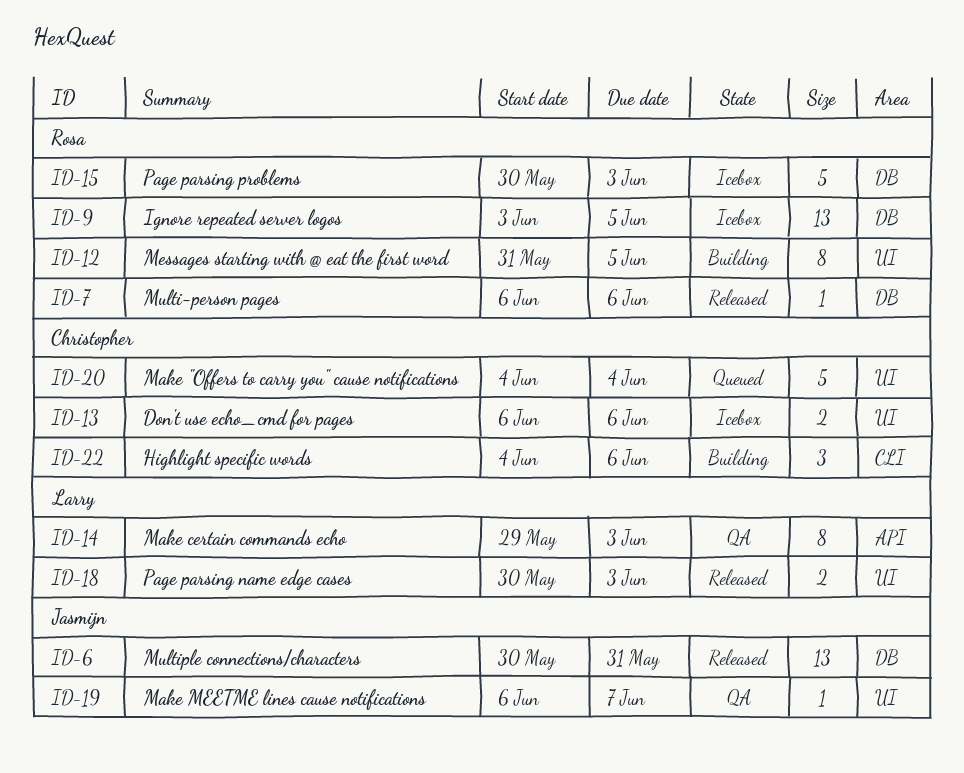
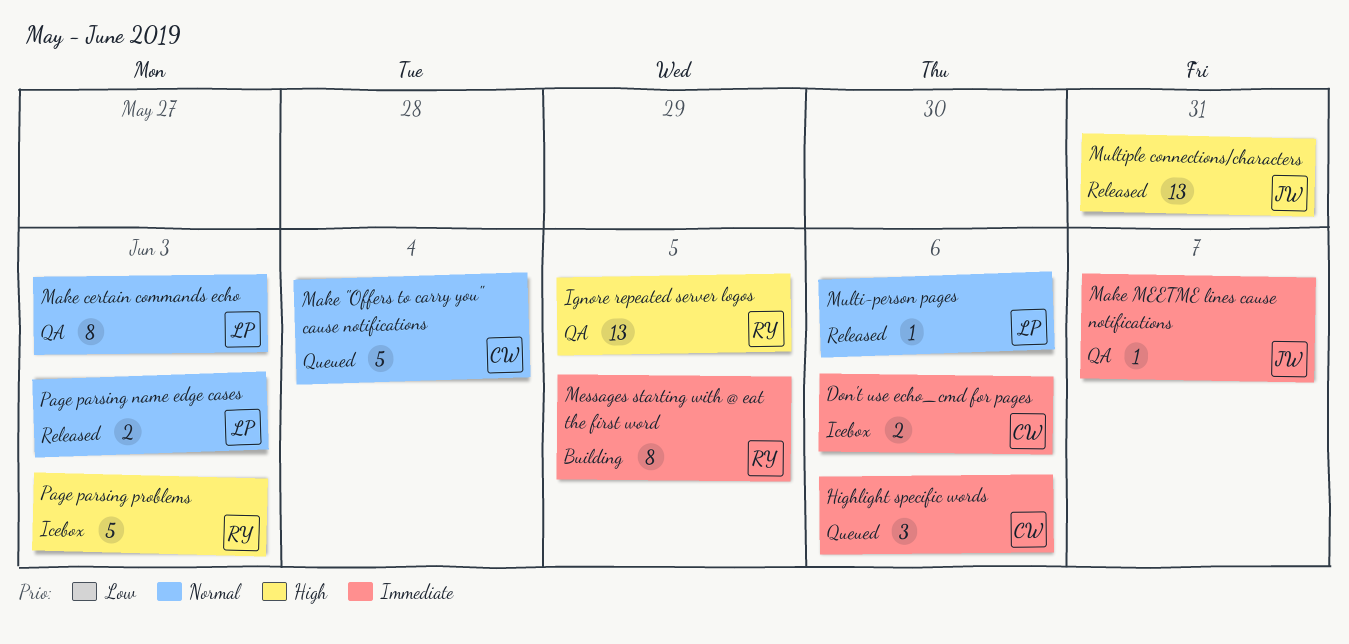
Highlight specific words, status: Building -> Queued
Ignore repeated server logos, status: Icebox -> QA
Multi-person pages, owner: Rosa -> Larry

